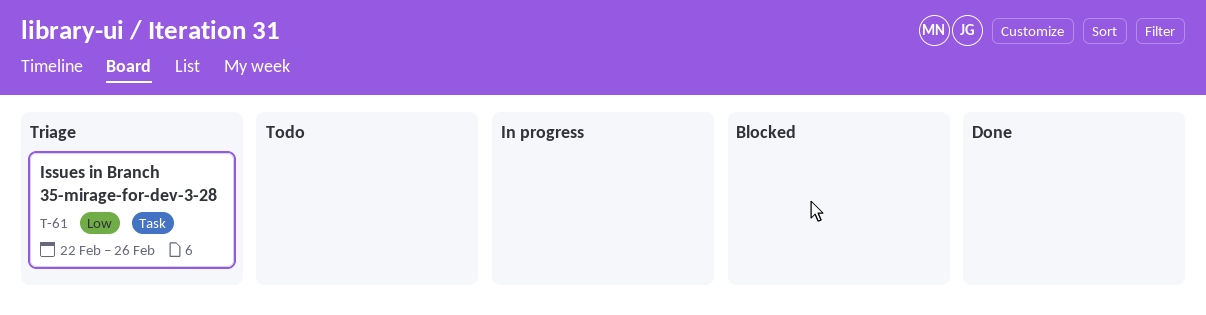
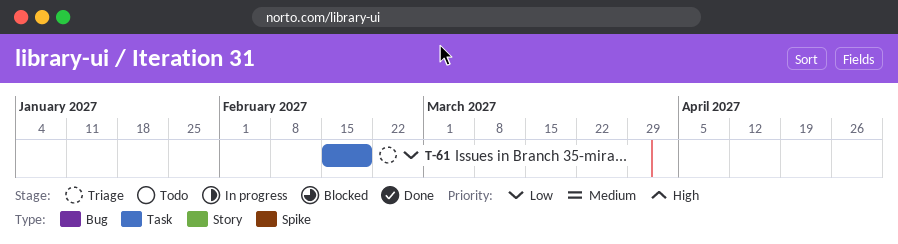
T-61, start: Feb 22 -> Feb 15
T-61, due: Feb 26 -> Feb 19

